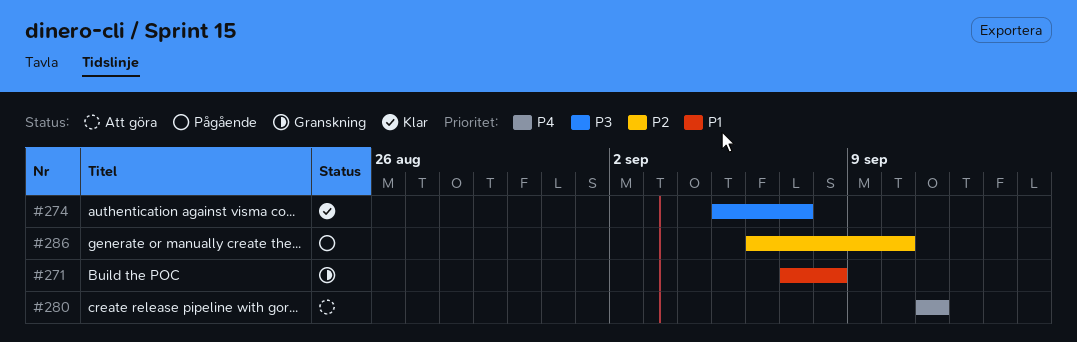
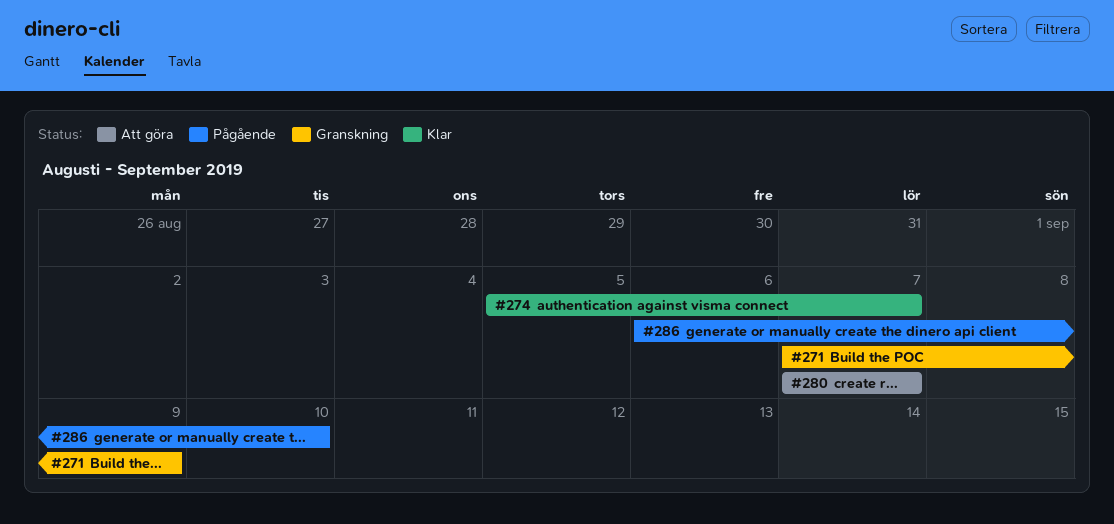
#271, due: Sep 8 -> Sep 9
#280, start: Sep 11 -> Sep 7
#280, due: Sep 11 -> Sep 7

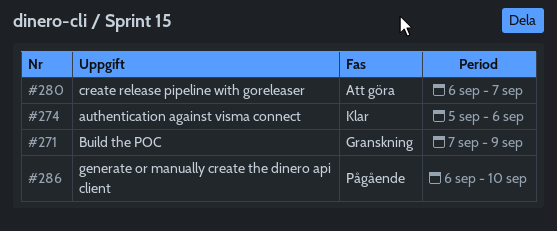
#274, due: Sep 7 -> Sep 6
#280, start: Sep 7 -> Sep 6

